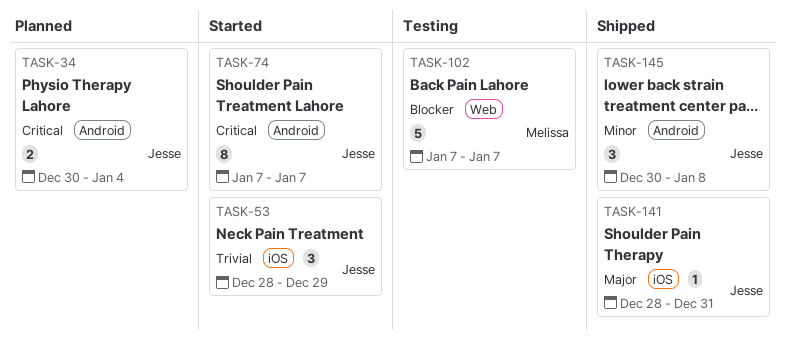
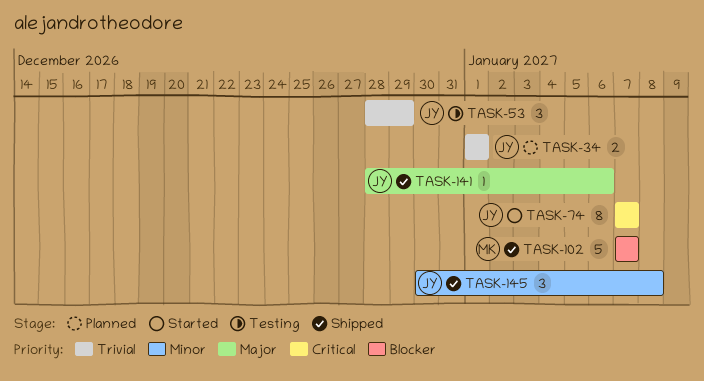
TASK-34, priority: Critical -> Trivial
TASK-34, start: Dec 30 -> Jan 1
TASK-34, due: Jan 4 -> Jan 1
TASK-53, status: Started -> Testing
TASK-102, status: Testing -> Shipped
TASK-141, due: Dec 31 -> Jan 6

